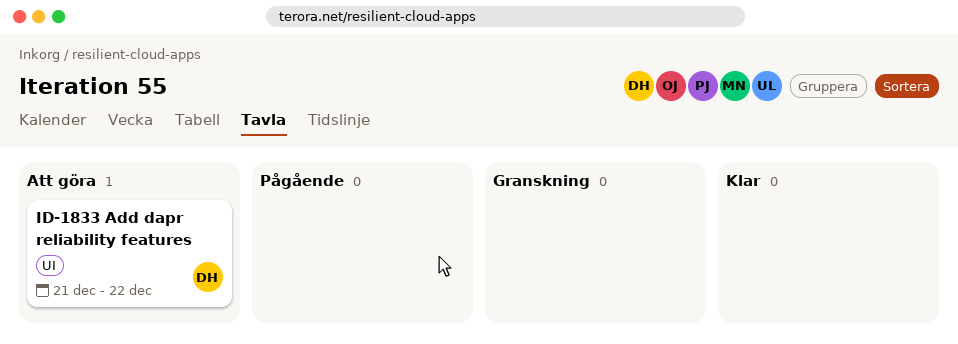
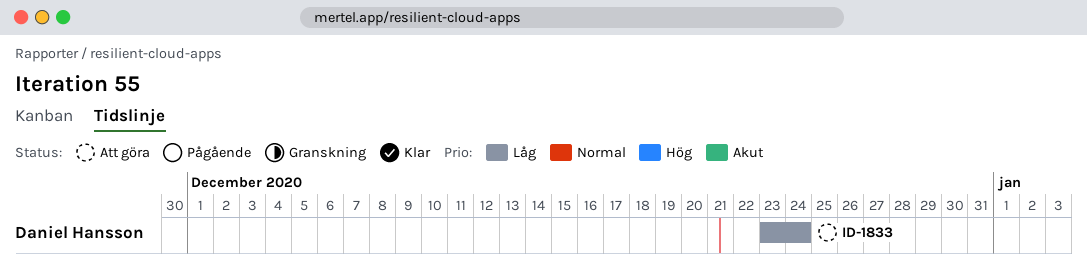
ID-1833, start: Dec 21 -> Dec 23
ID-1833, due: Dec 22 -> Dec 24

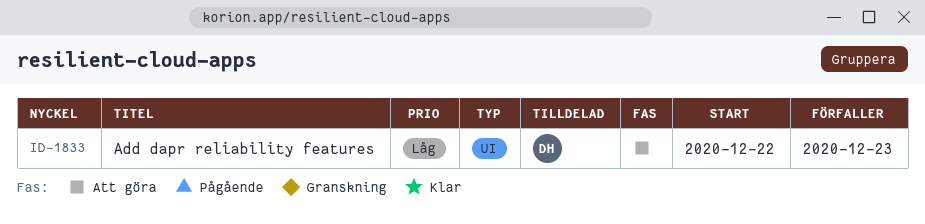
ID-1833, start: Dec 23 -> Dec 22
ID-1833, due: Dec 24 -> Dec 23

